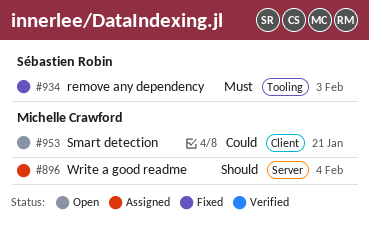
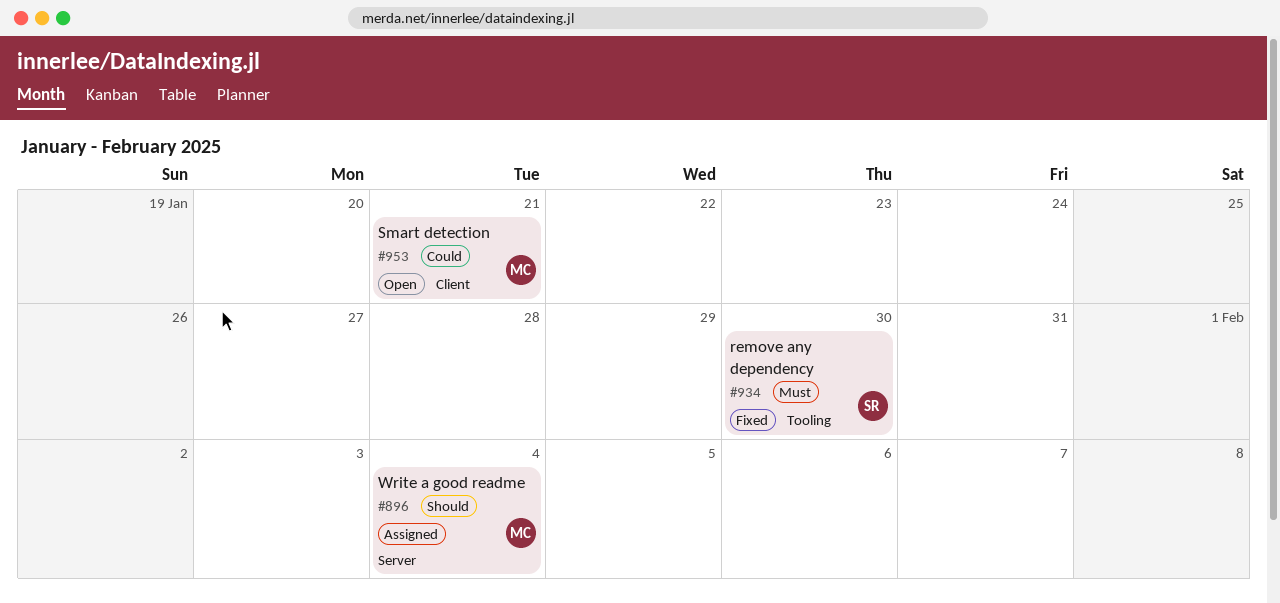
#934, due: Feb 3 -> Jan 30

